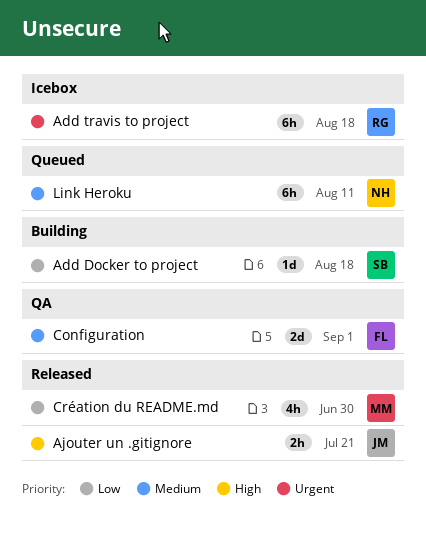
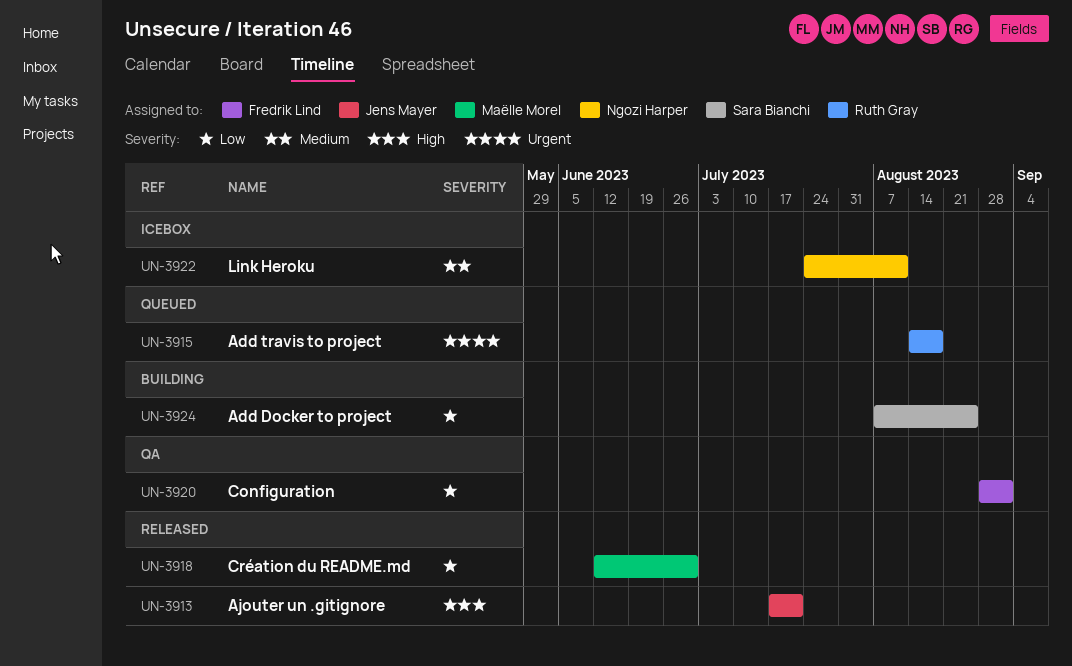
Add Docker to project, due: Aug 18 -> Aug 25
Add travis to project, status: Icebox -> Queued
Configuration, priority: Medium -> Low
Link Heroku, status: Queued -> Icebox

